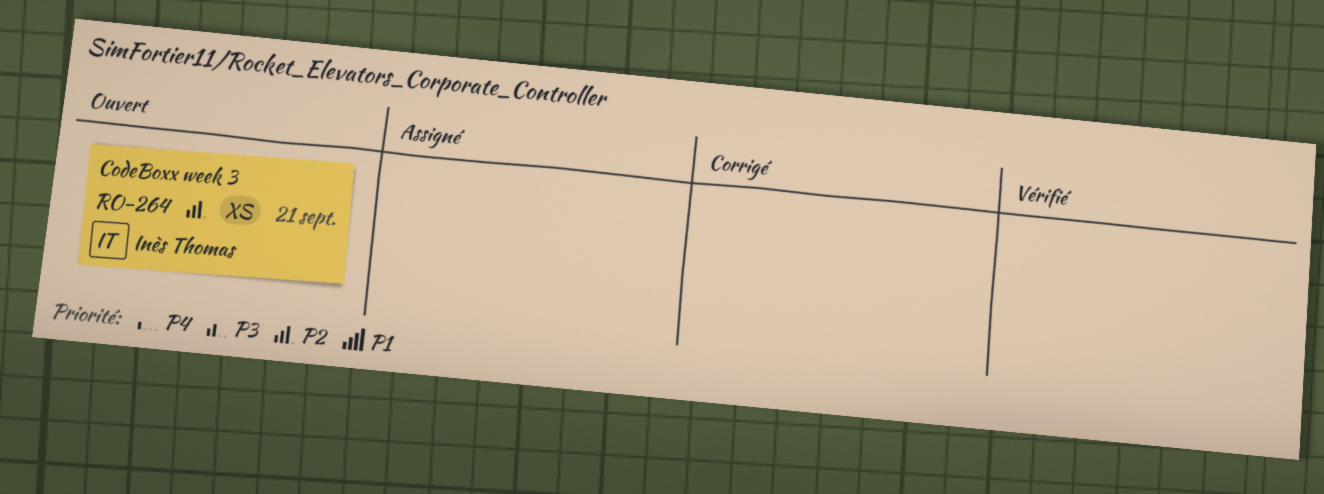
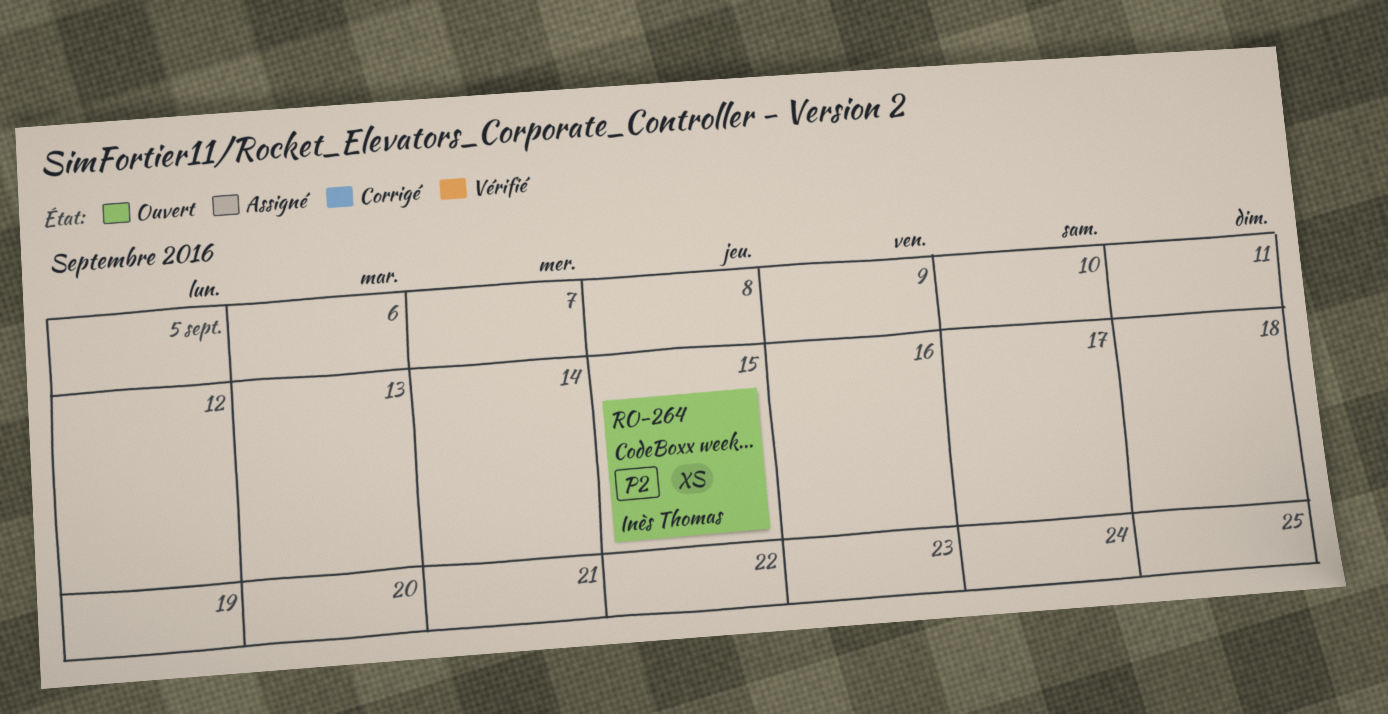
RO-264, due: Sep 21 -> Sep 15

